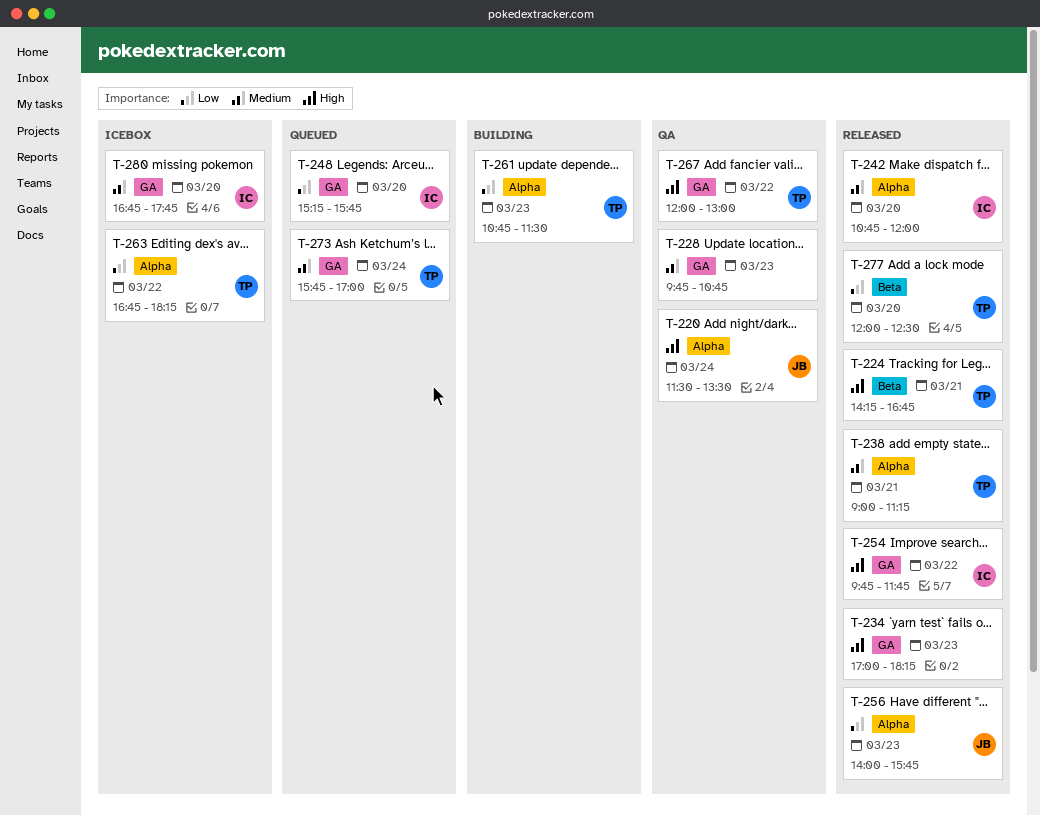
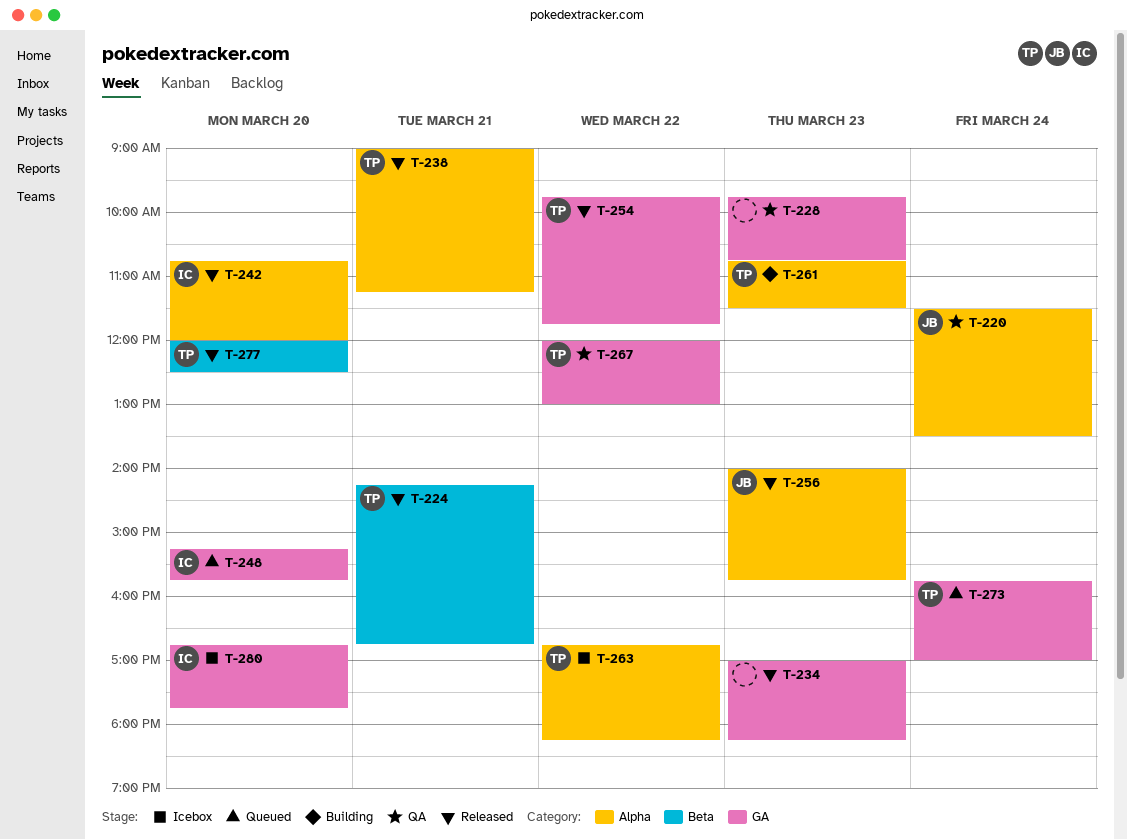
T-254, owner: IC -> TP

